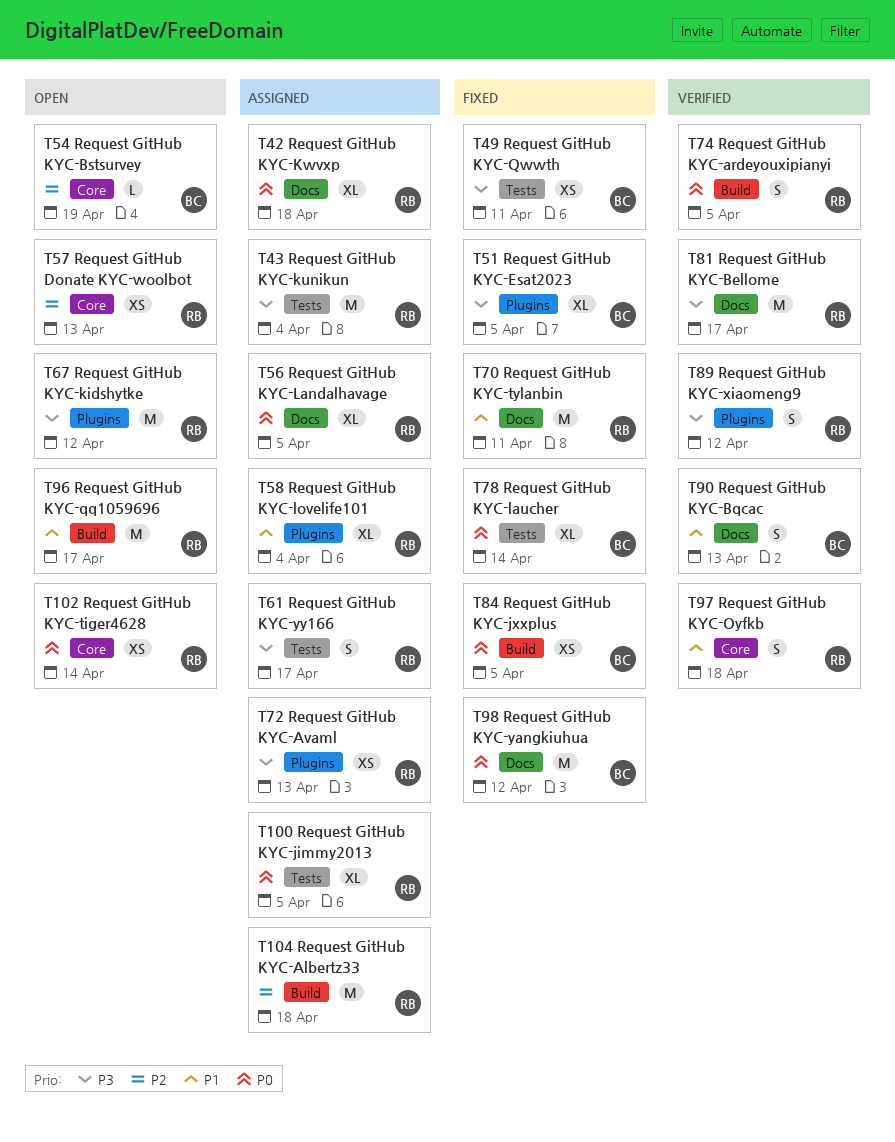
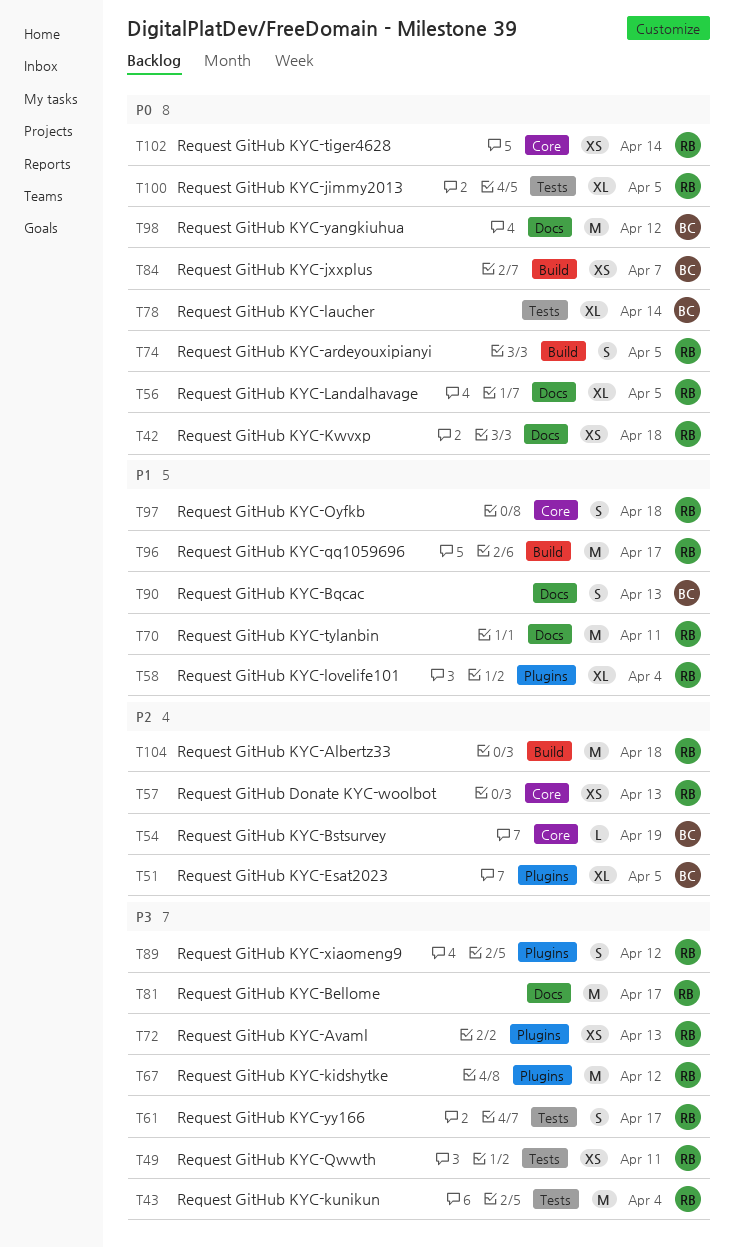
T42, estimate: XL -> XS
T49, owner: BC -> RB
T51, priority: P3 -> P2
T84, due: Apr 5 -> Apr 7

